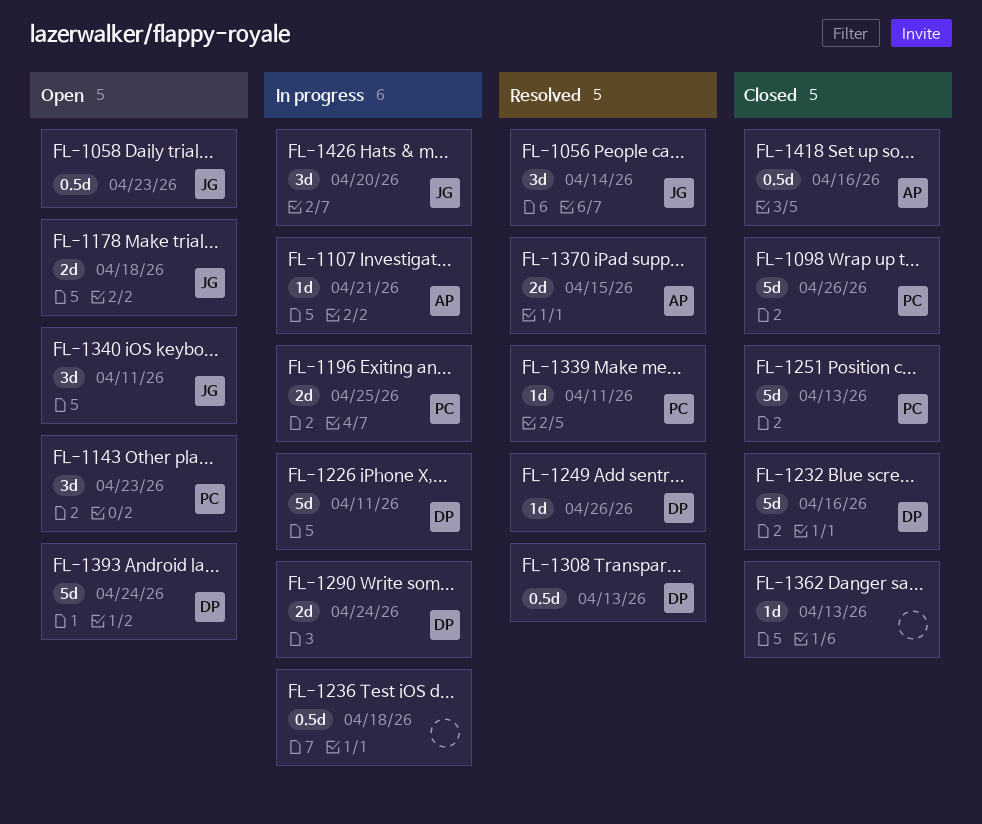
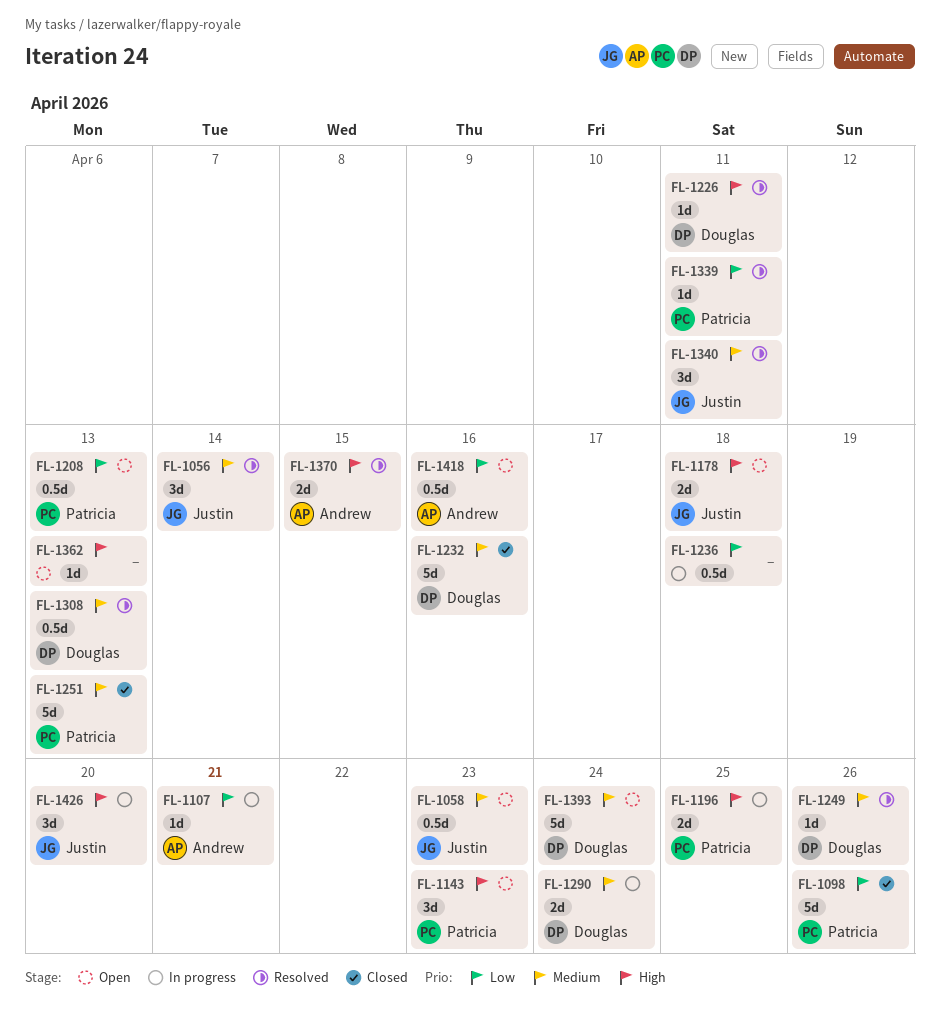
FL-1208: none -> present
FL-1226, status: In progress -> Resolved
FL-1226, estimate: 5d -> 1d
FL-1340, status: Open -> Resolved
FL-1362, status: Closed -> Open
FL-1418, status: Closed -> Open

